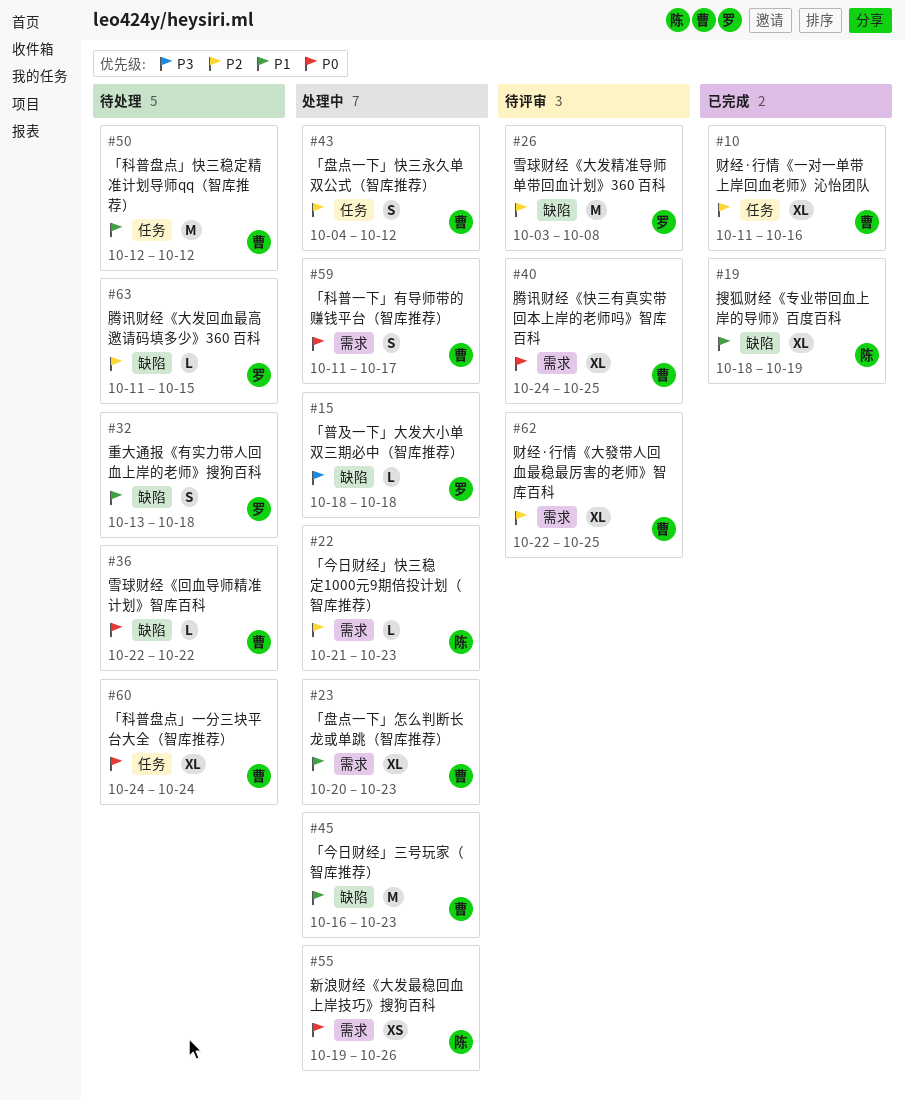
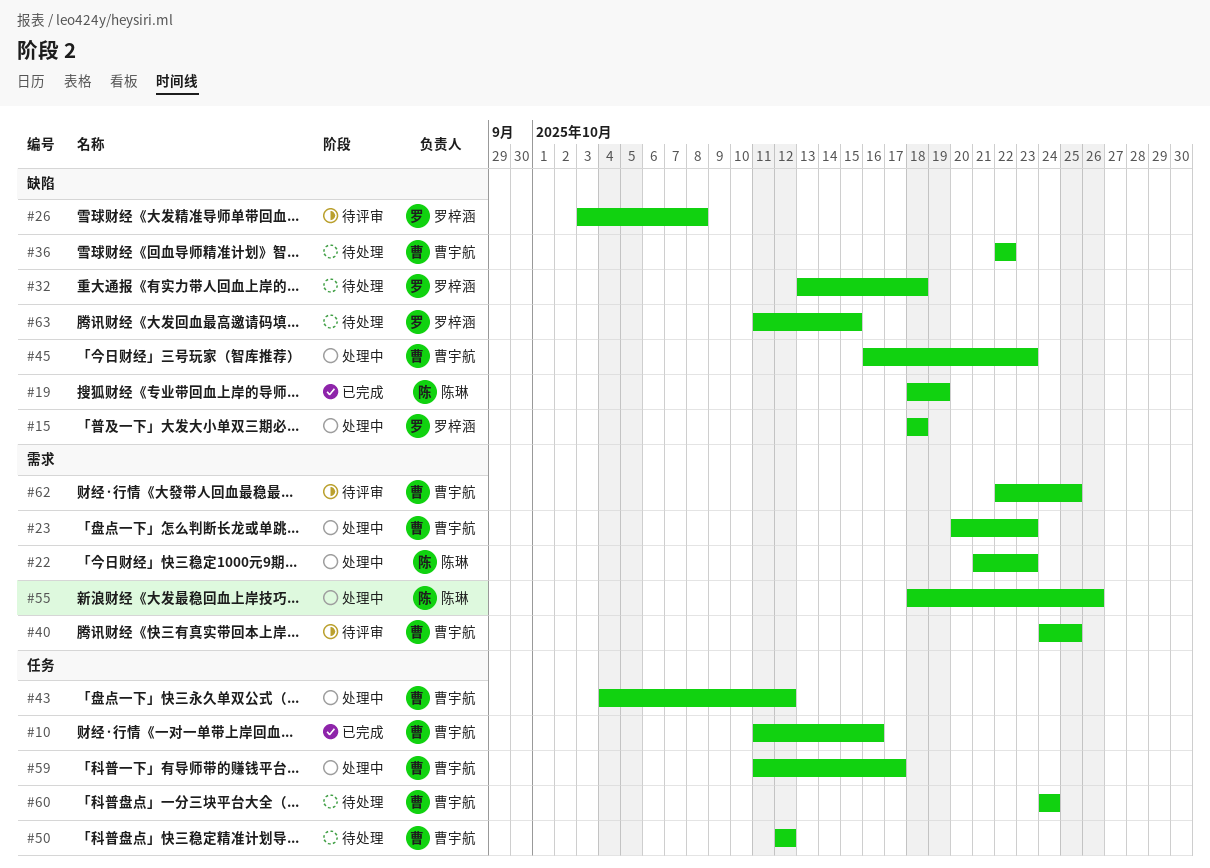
#55, start: Oct 19 -> Oct 18
#59, label: 需求 -> 任务

